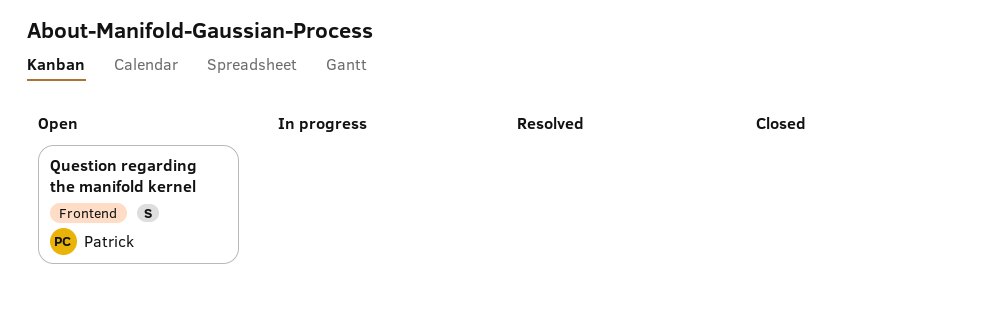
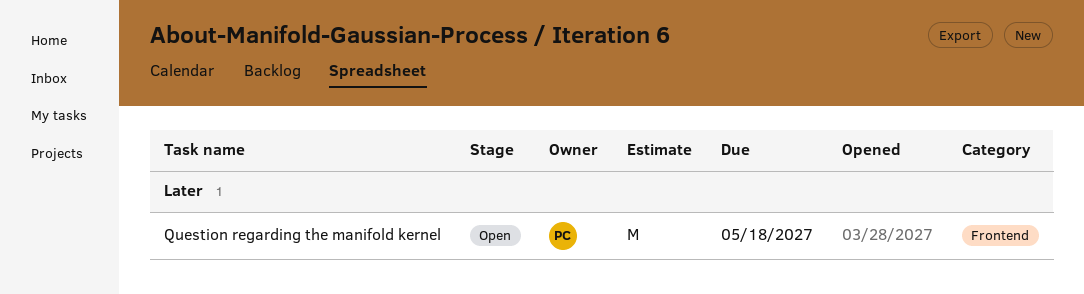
Question regarding the manifold kernel, estimate: S -> M

